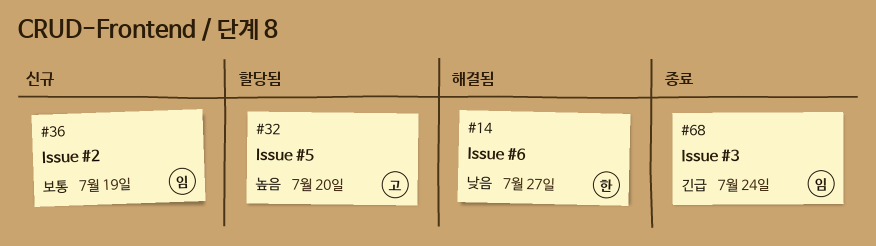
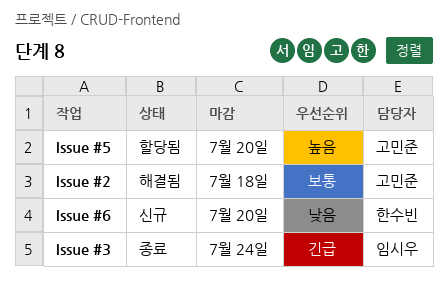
Issue #2, status: 신규 -> 해결됨
Issue #2, owner: 임시우 -> 고민준
Issue #2, due: Jul 19 -> Jul 18
Issue #6, status: 해결됨 -> 신규
Issue #6, due: Jul 27 -> Jul 20

